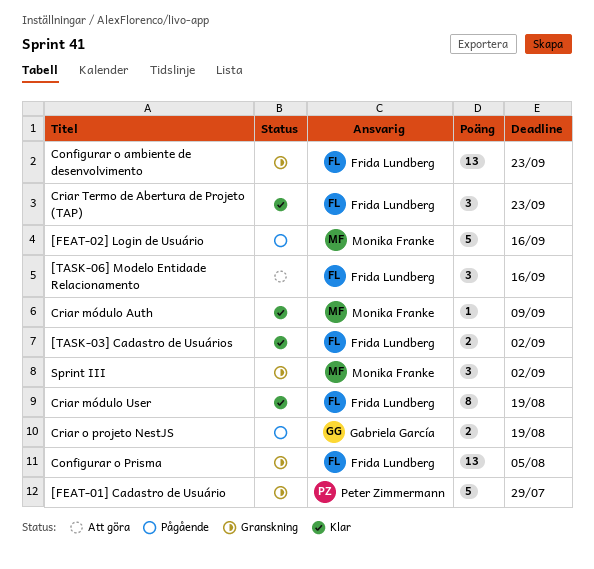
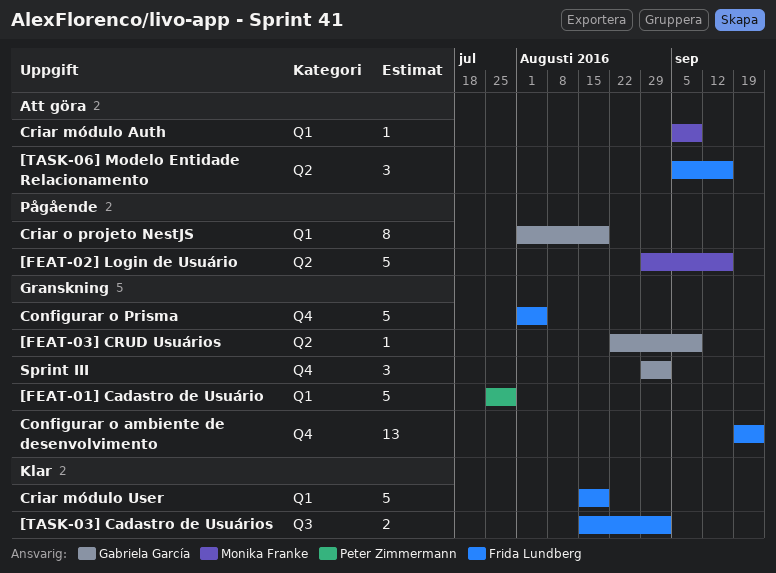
[FEAT-03] CRUD Usuários: none -> present
Configurar o Prisma, estimate: 13 -> 5
Criar módulo Auth, status: Klar -> Att göra
Criar módulo User, estimate: 8 -> 5
Criar o projeto NestJS, estimate: 2 -> 8
Criar Termo de Abertura de Projeto (TAP): present -> none
Sprint III, owner: Monika Franke -> Gabriela García

